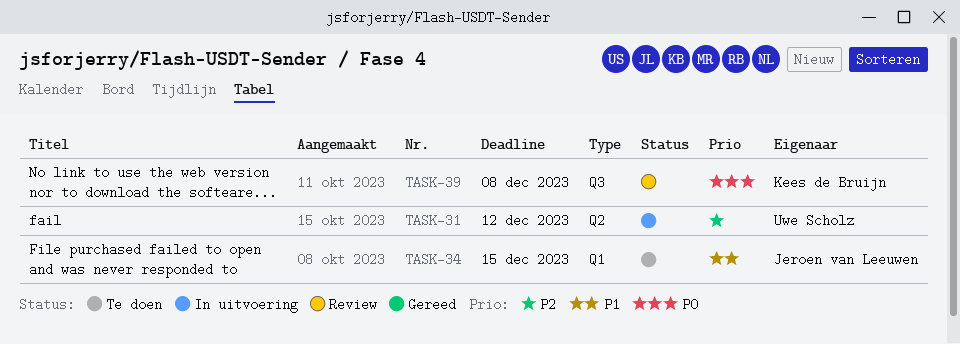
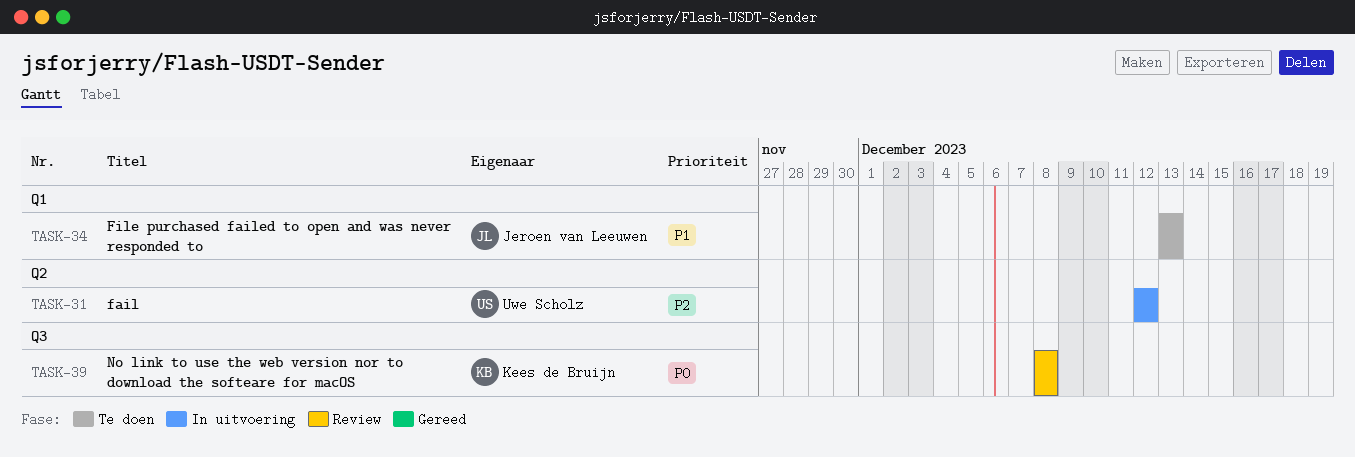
TASK-34, due: Dec 15 -> Dec 13

